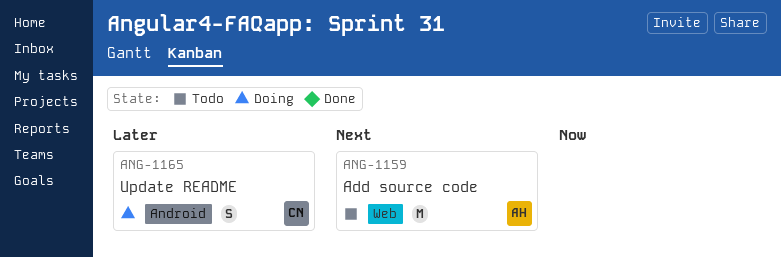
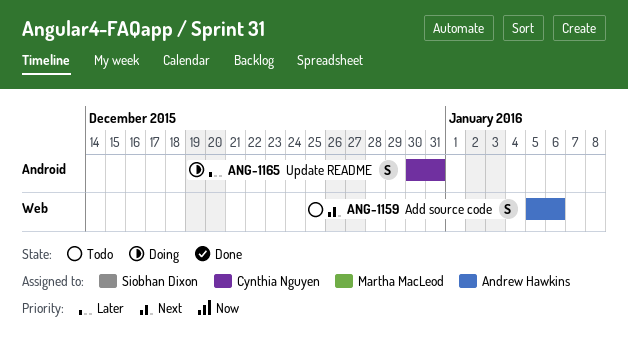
ANG-1159, estimate: M -> S

